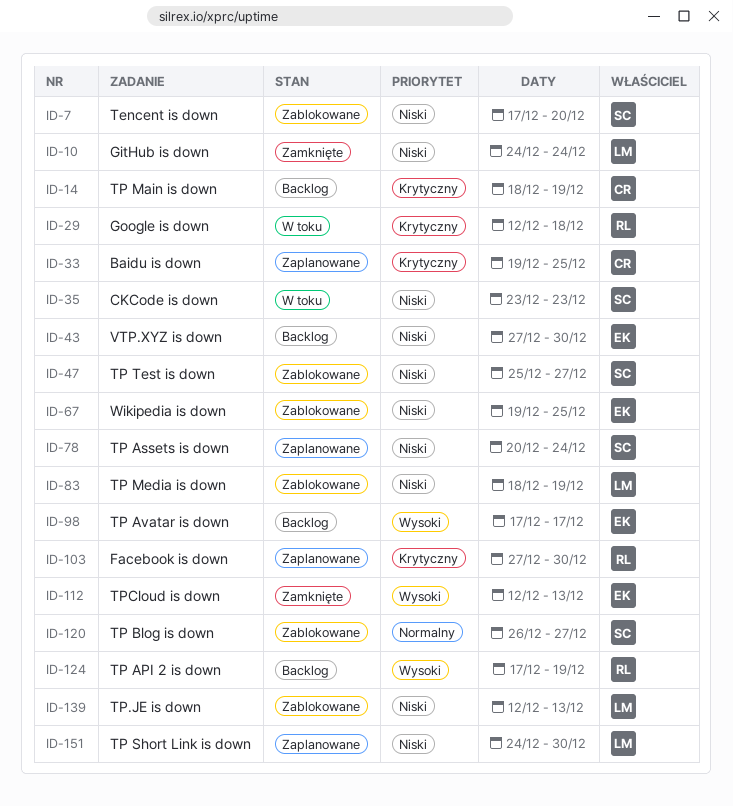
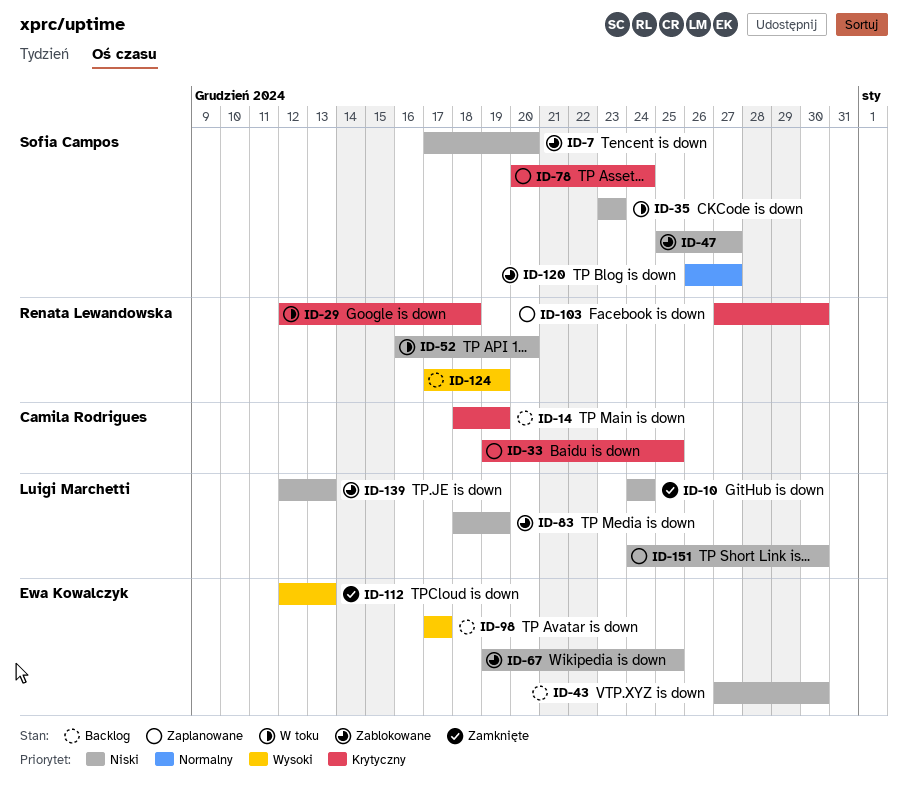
ID-52: none -> present
ID-78, priority: Niski -> Krytyczny

